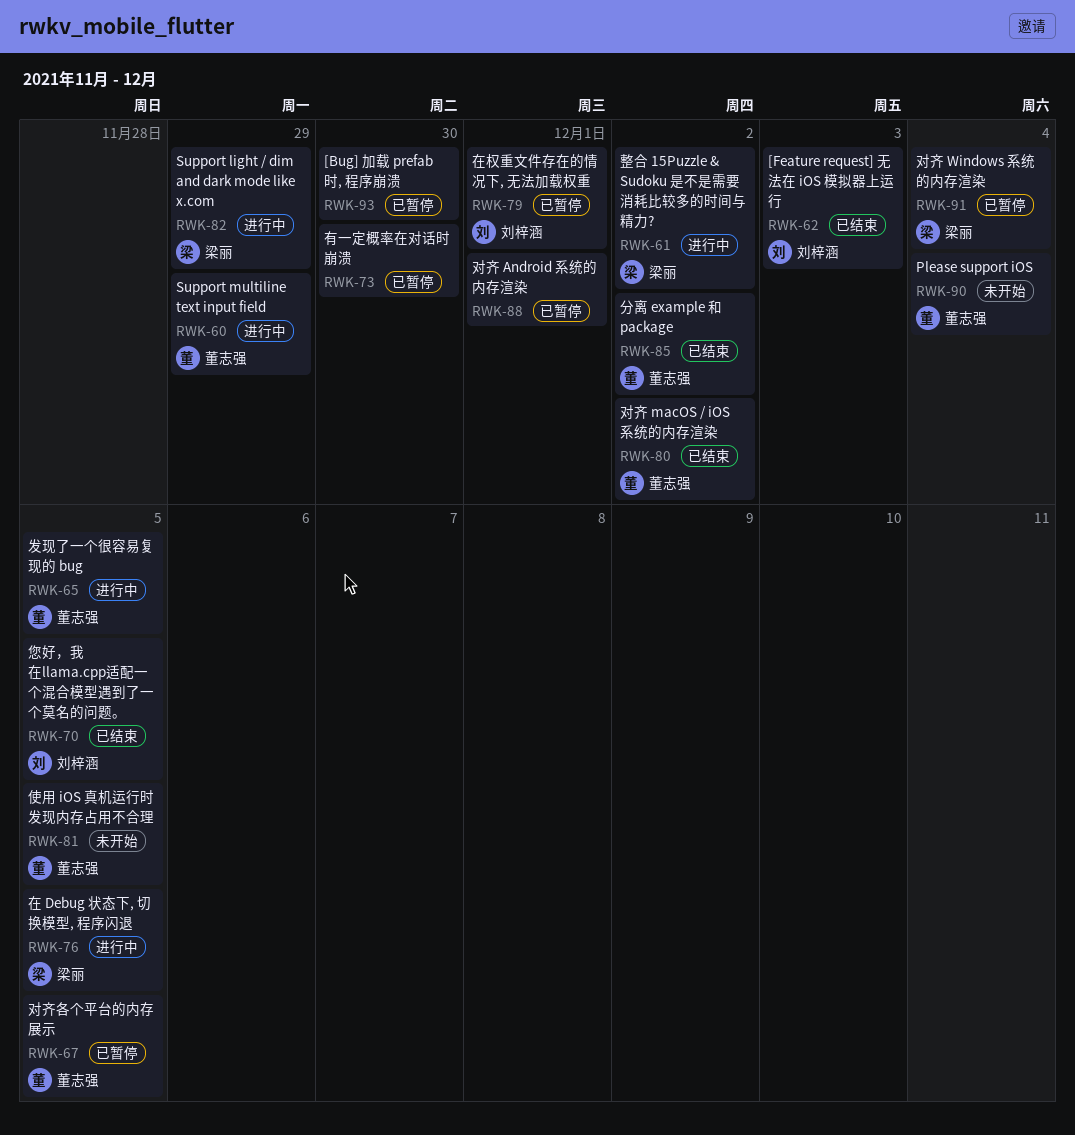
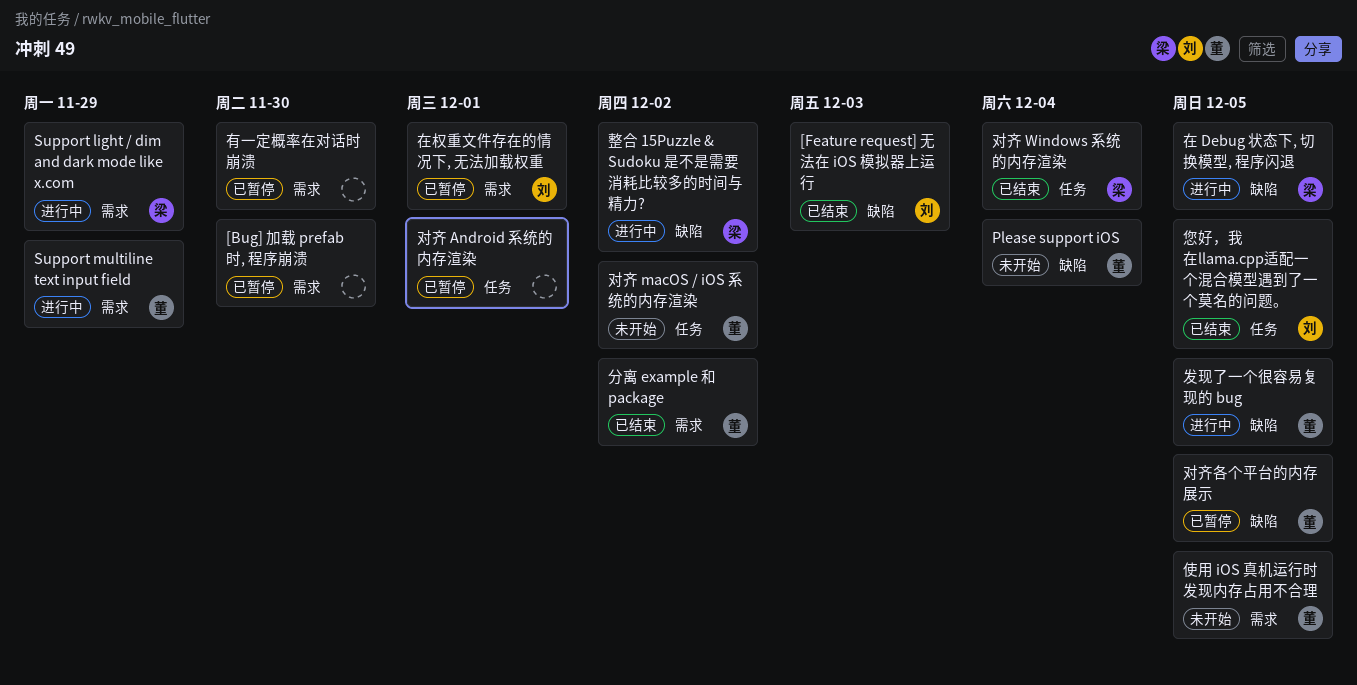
对齐 macOS / iOS 系统的内存渲染, status: 已结束 -> 未开始
对齐 Windows 系统的内存渲染, status: 已暂停 -> 已结束

